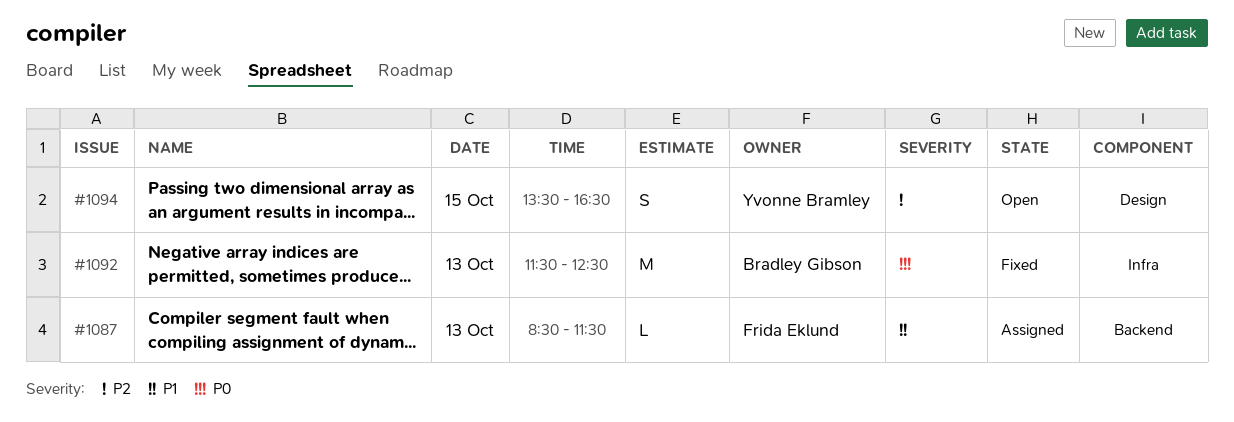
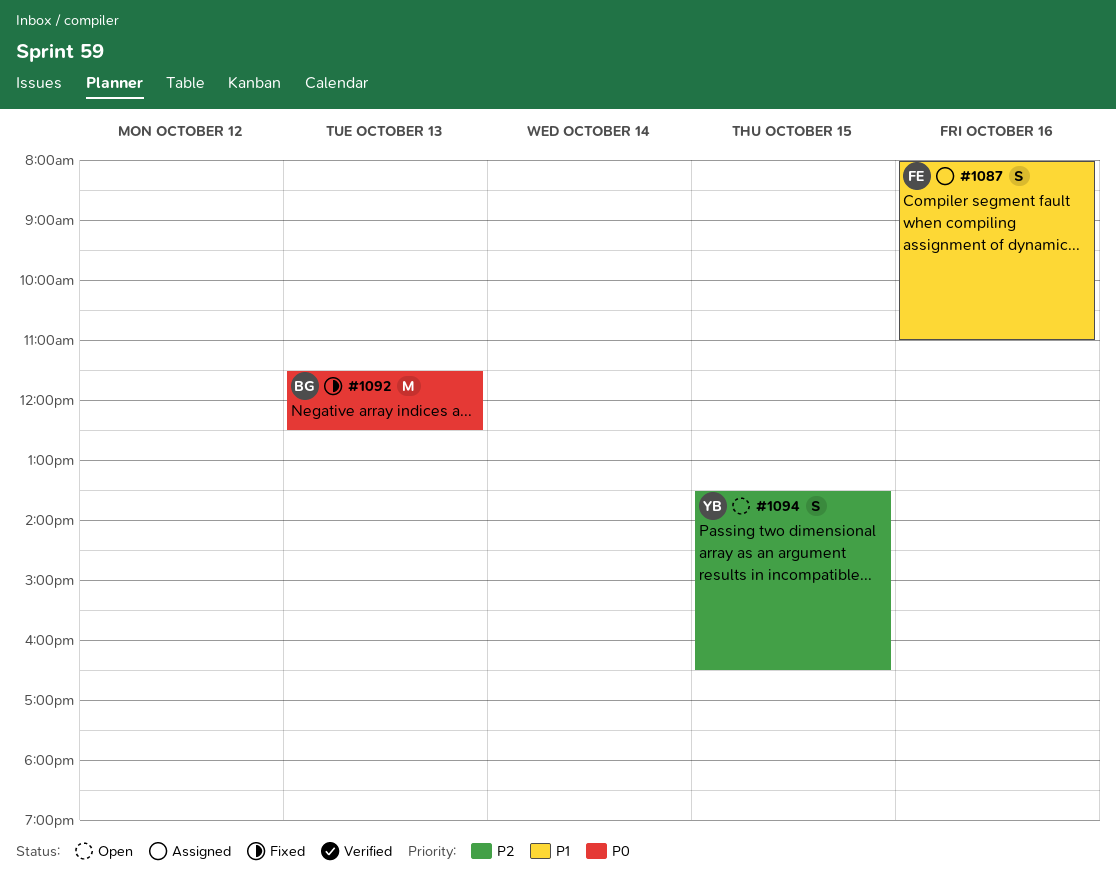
#1087, estimate: L -> S
#1087, day: Oct 13 -> Oct 16
#1087, begins: 08:30 -> 08:00
#1087, ends: 11:30 -> 11:00

